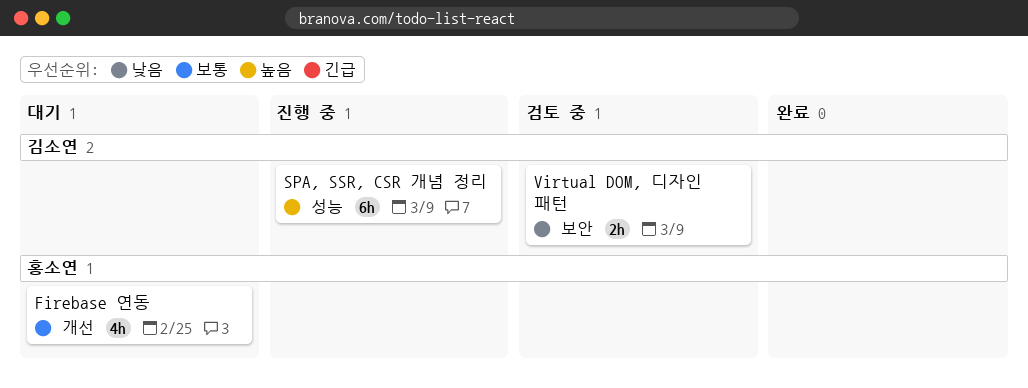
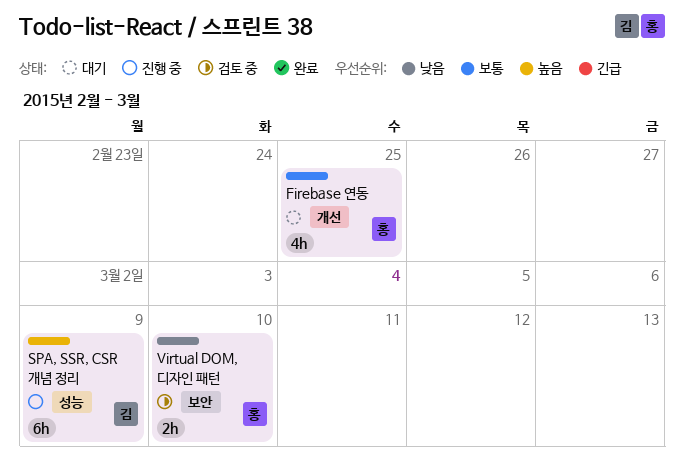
Virtual DOM, 디자인 패턴, owner: 김소연 -> 홍소연
Virtual DOM, 디자인 패턴, due: Mar 9 -> Mar 10

